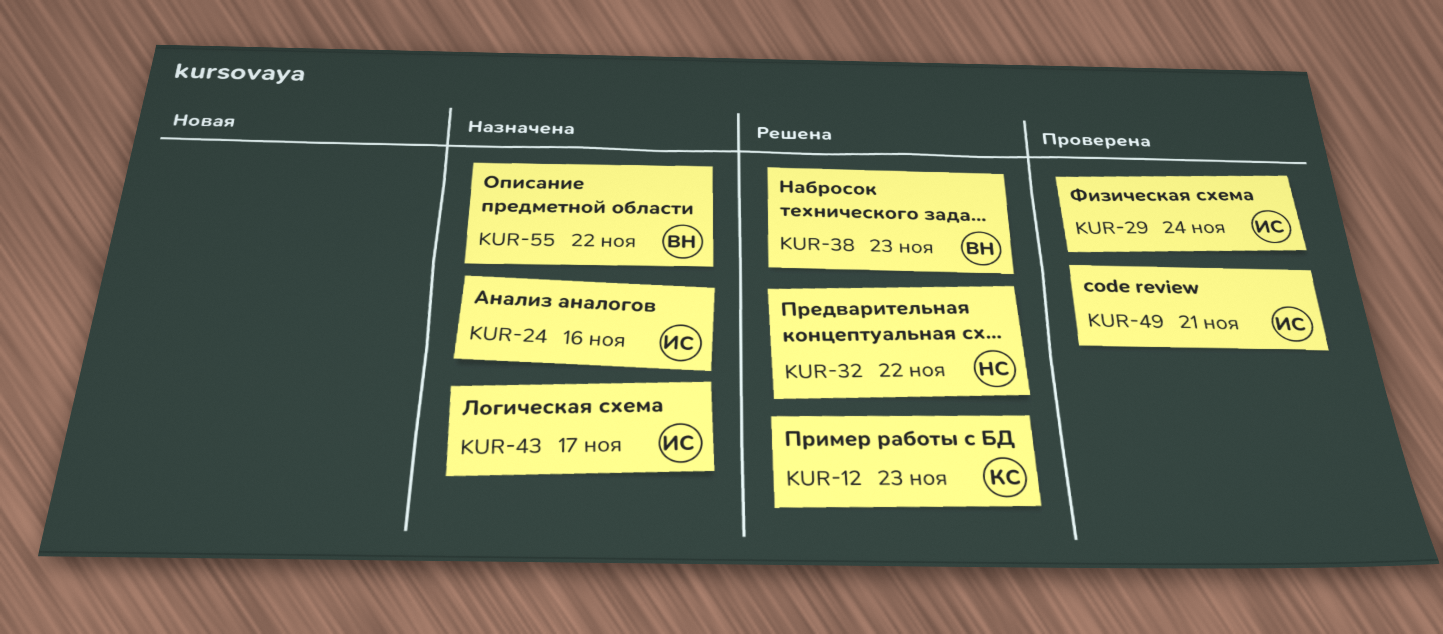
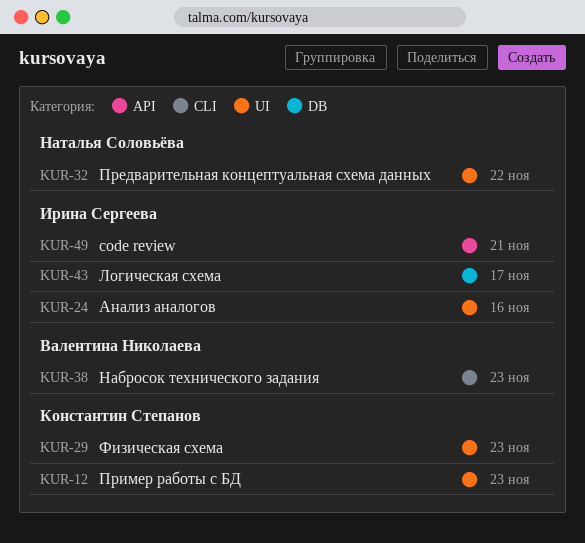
KUR-29, owner: Ирина Сергеева -> Константин Степанов
KUR-29, due: Nov 24 -> Nov 23
KUR-55: present -> none

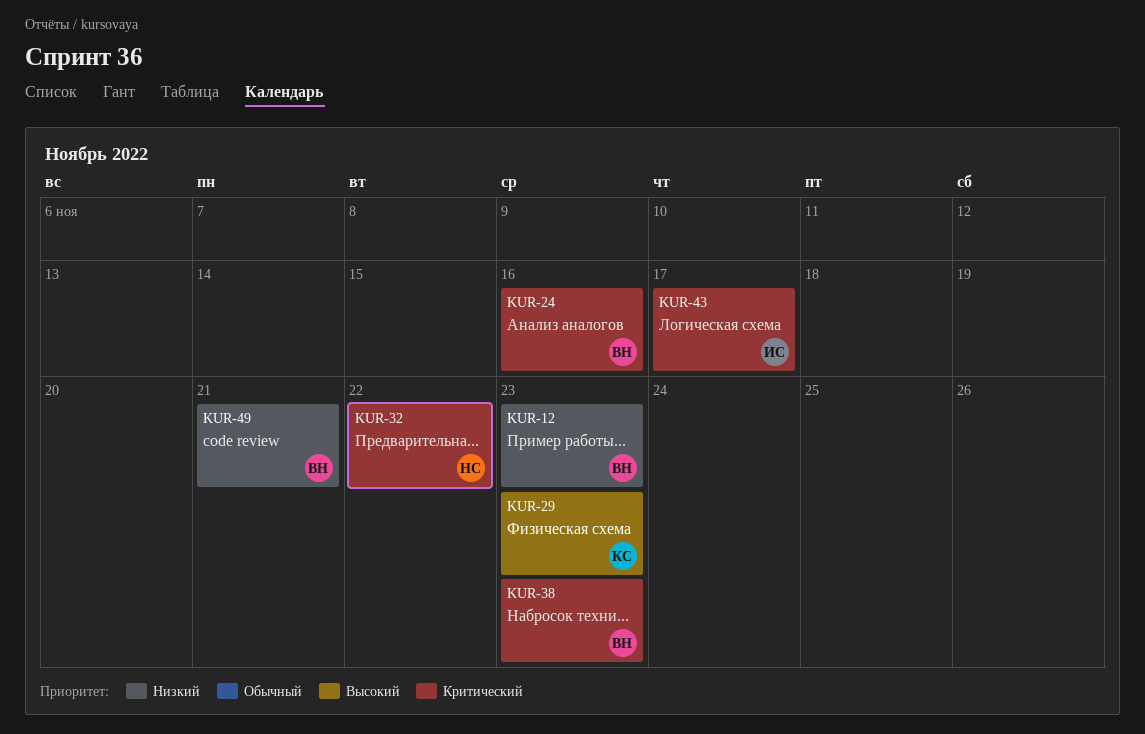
KUR-12, owner: Константин Степанов -> Валентина Николаева
KUR-24, owner: Ирина Сергеева -> Валентина Николаева
KUR-49, owner: Ирина Сергеева -> Валентина Николаева

